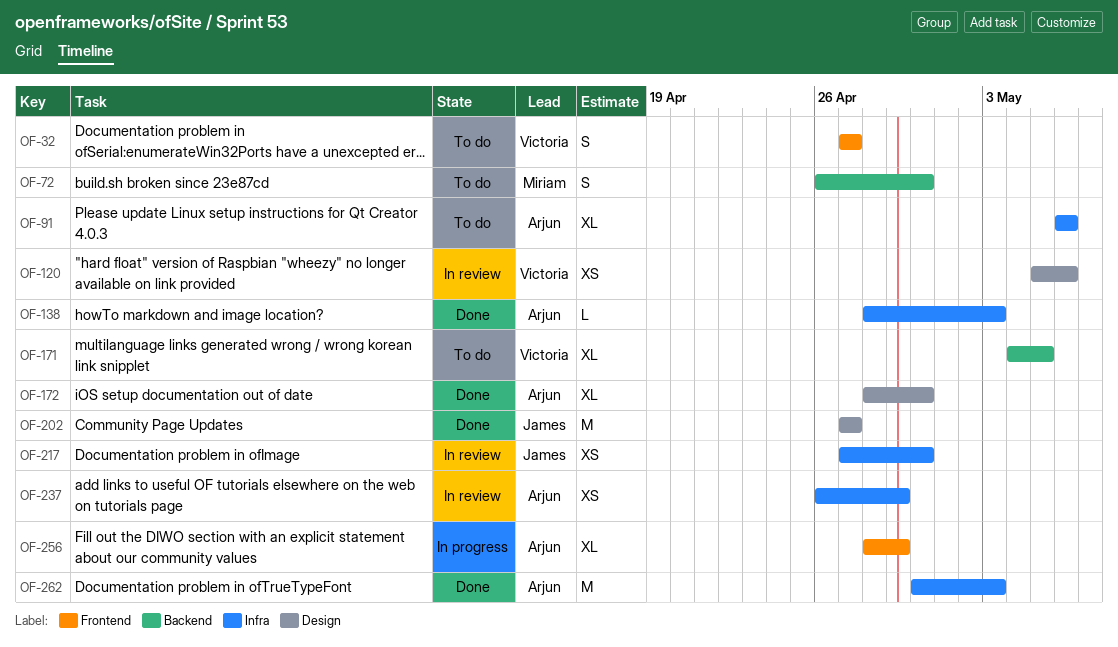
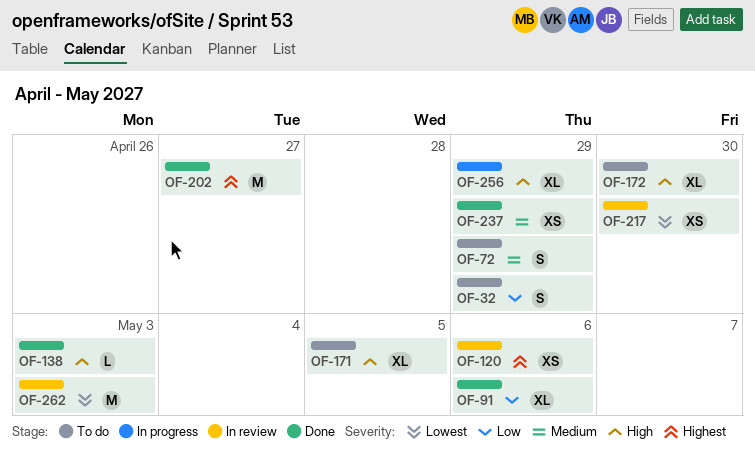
OF-32, due: Apr 27 -> Apr 29
OF-72, due: Apr 30 -> Apr 29
OF-91, status: To do -> Done
OF-172, status: Done -> To do
OF-237, status: In review -> Done
OF-262, status: Done -> In review

